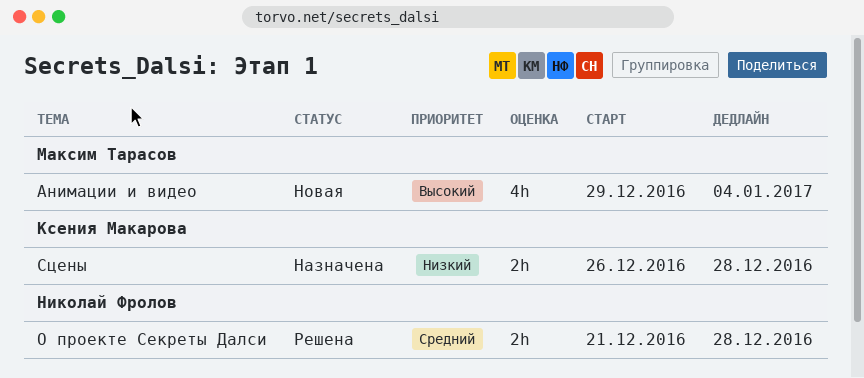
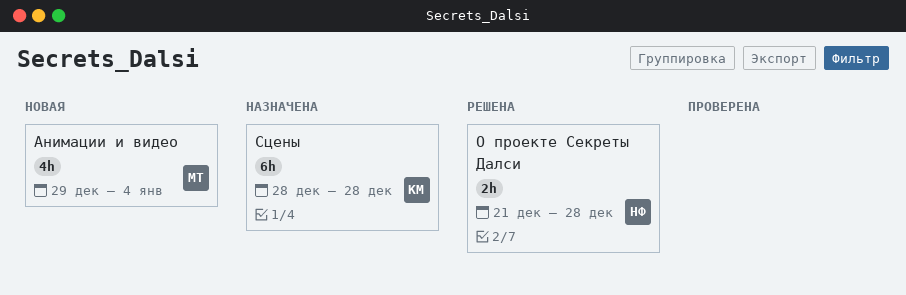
Сцены, estimate: 2h -> 6h
Сцены, start: Dec 26 -> Dec 28

